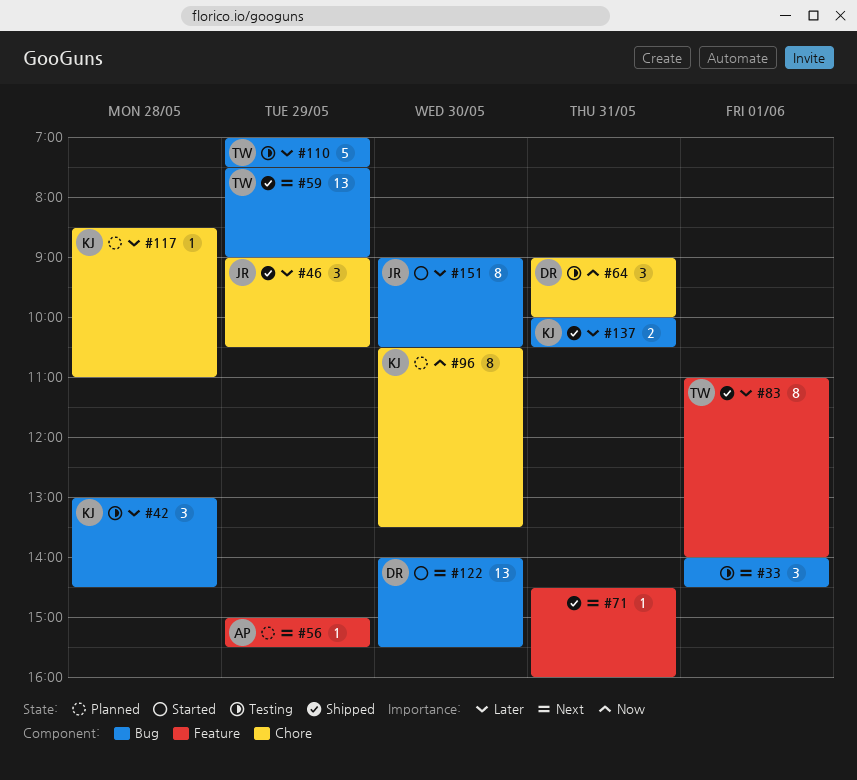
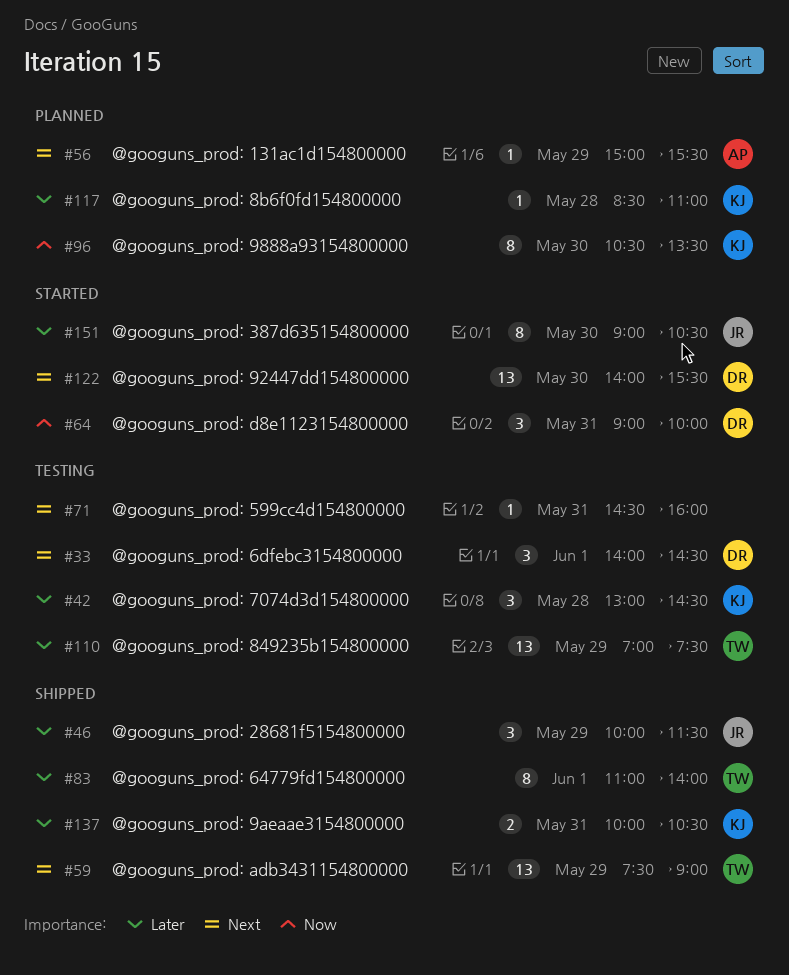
#33, owner: none -> DR
#46, begins: 09:00 -> 10:00
#46, ends: 10:30 -> 11:30
#64, status: Testing -> Started
#71, status: Shipped -> Testing
#110, estimate: 5 -> 13

